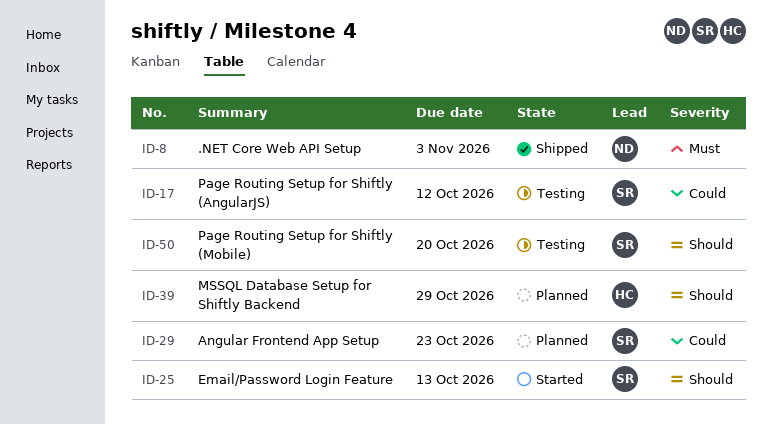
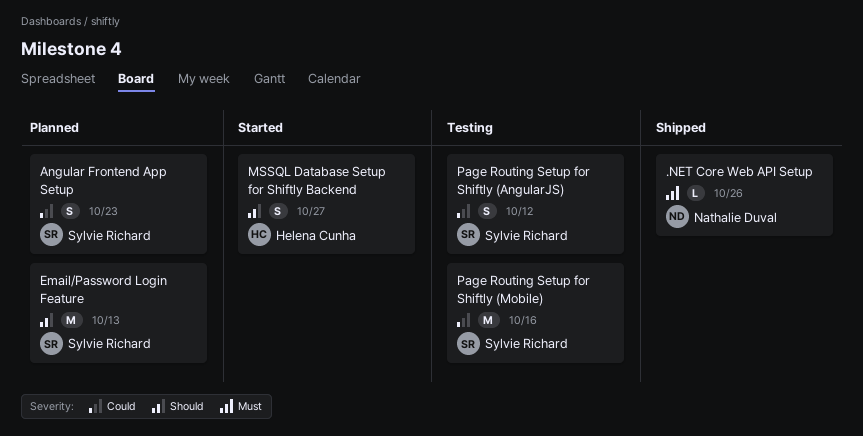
.NET Core Web API Setup, due: Nov 3 -> Oct 26
Email/Password Login Feature, status: Started -> Planned
MSSQL Database Setup for Shiftly Backend, status: Planned -> Started
MSSQL Database Setup for Shiftly Backend, due: Oct 29 -> Oct 27
Page Routing Setup for Shiftly (Mobile), priority: Should -> Could
Page Routing Setup for Shiftly (Mobile), due: Oct 20 -> Oct 16

